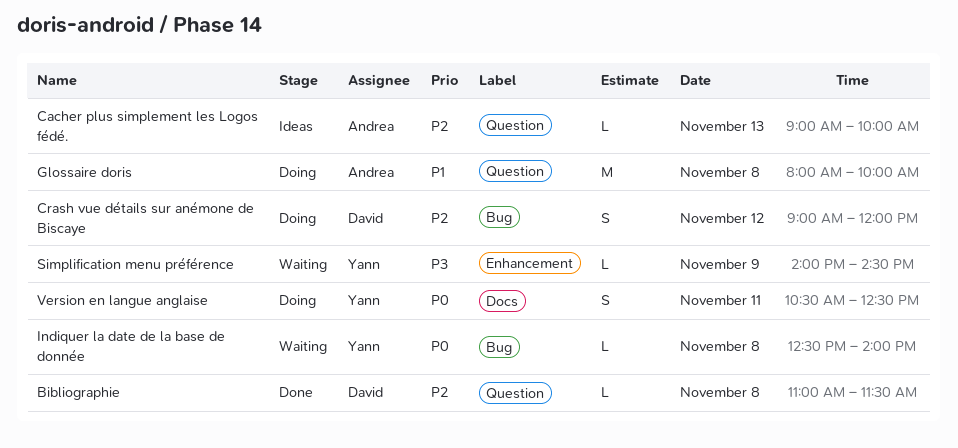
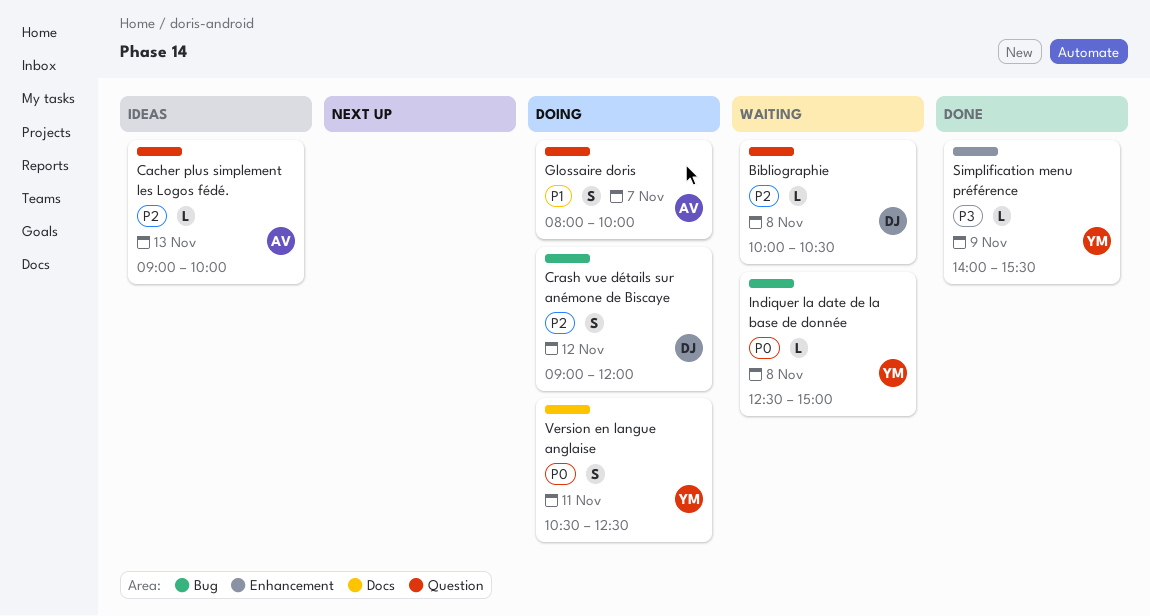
Bibliographie, status: Done -> Waiting
Bibliographie, begins: 11:00 -> 10:00
Bibliographie, ends: 11:30 -> 10:30
Glossaire doris, estimate: M -> S
Glossaire doris, day: Nov 8 -> Nov 7
Indiquer la date de la base de donnée, ends: 14:00 -> 15:00
Simplification menu préférence, status: Waiting -> Done
Simplification menu préférence, ends: 14:30 -> 15:30

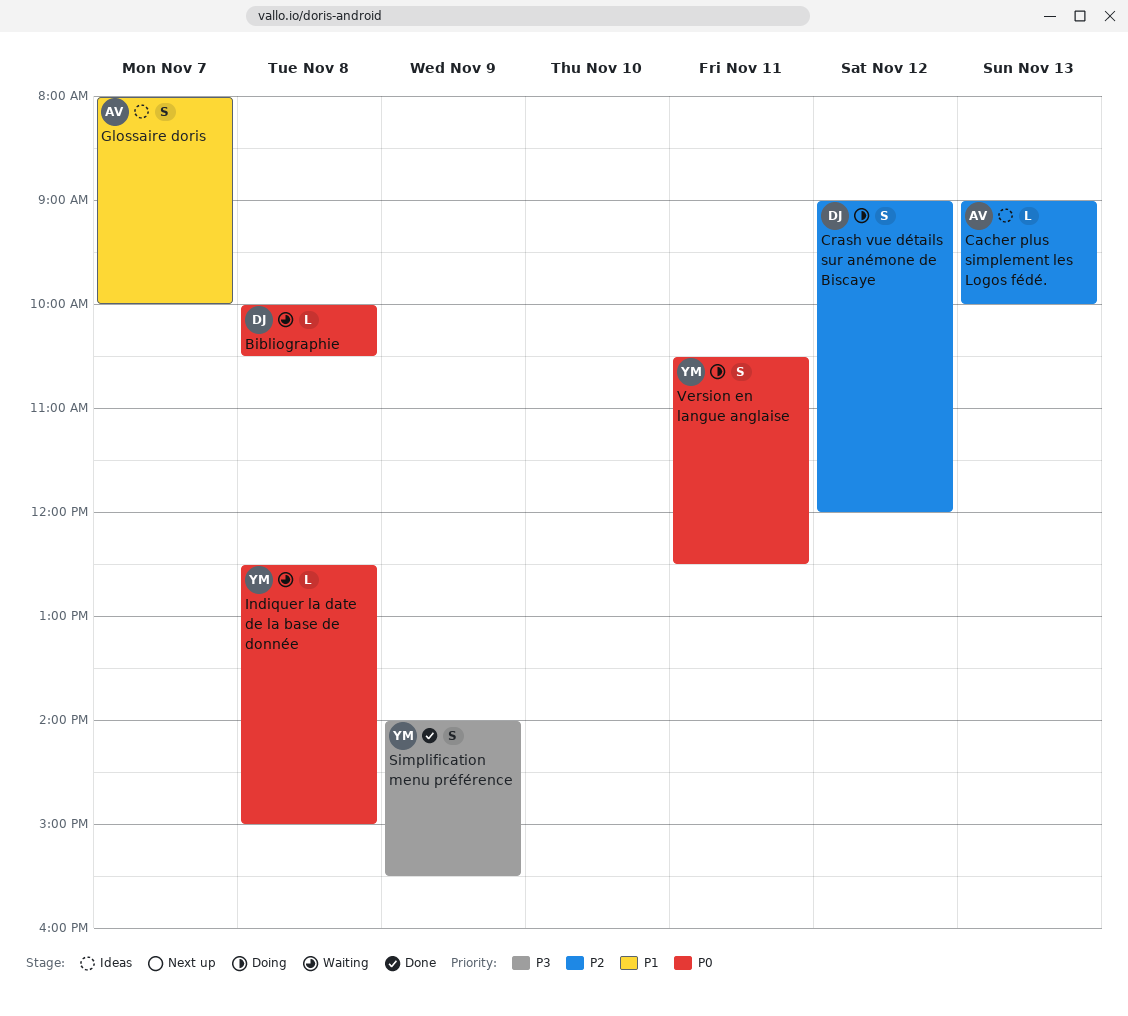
Bibliographie, priority: P2 -> P0
Glossaire doris, status: Doing -> Ideas
Simplification menu préférence, estimate: L -> S

